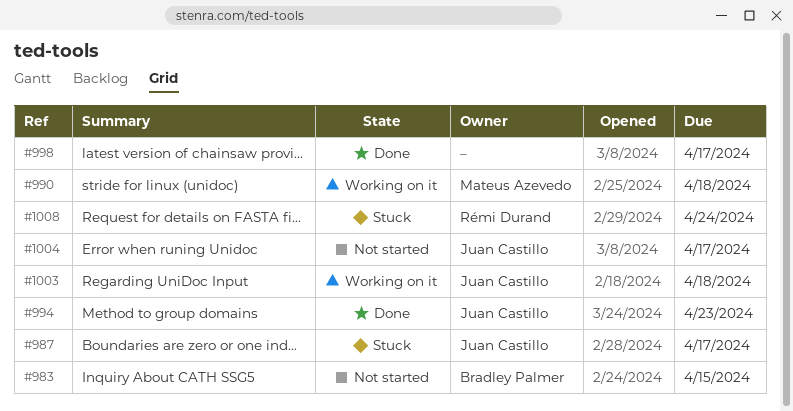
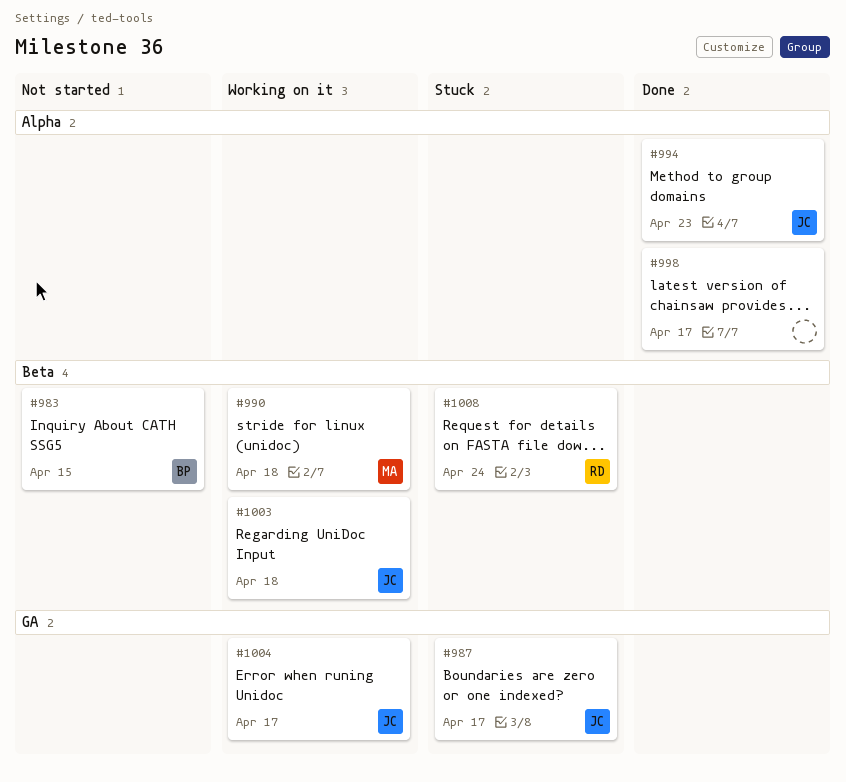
#1004, status: Not started -> Working on it

